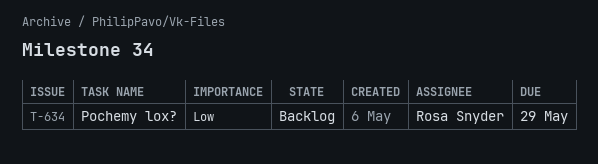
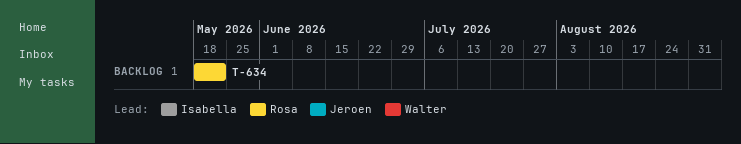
T-634, due: May 29 -> May 22

